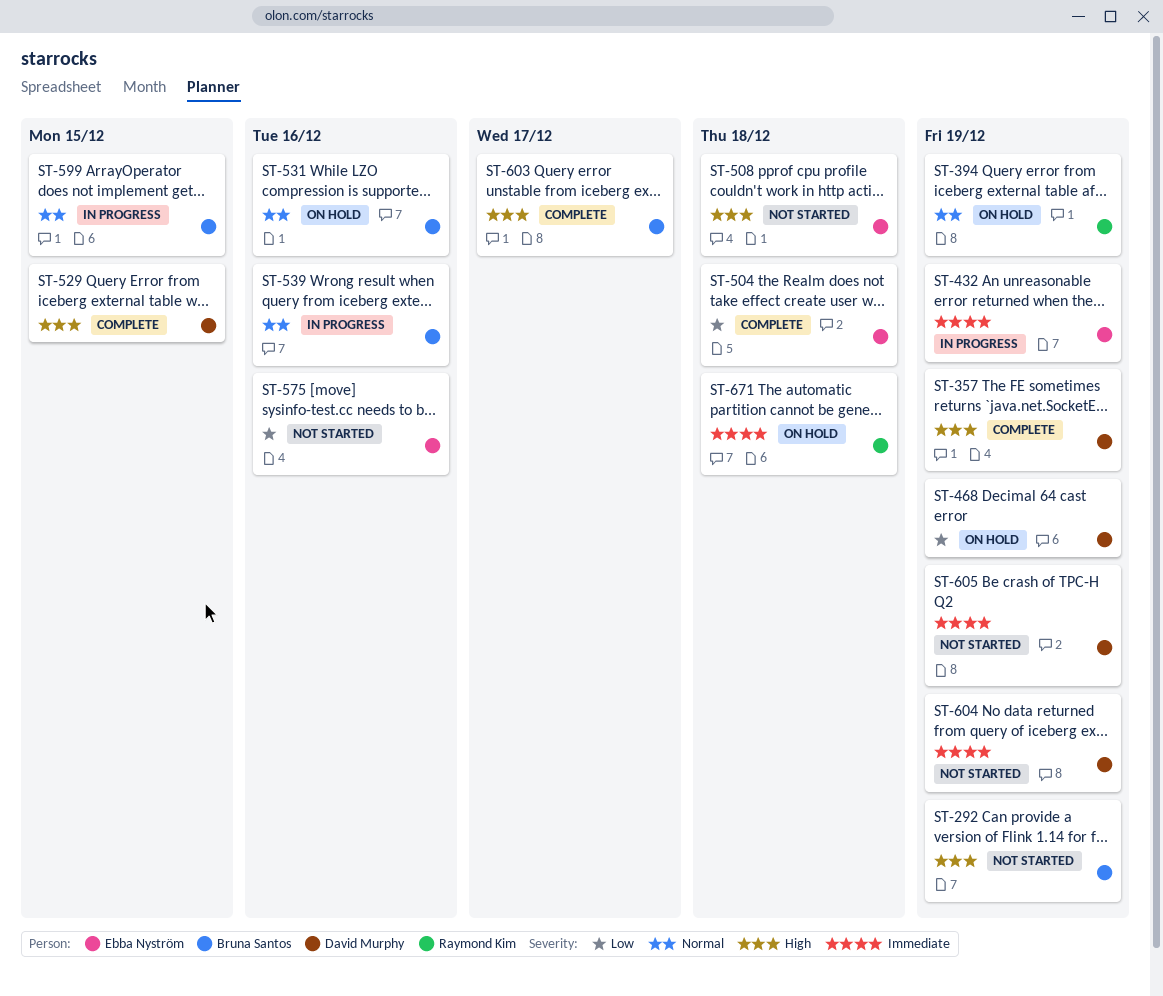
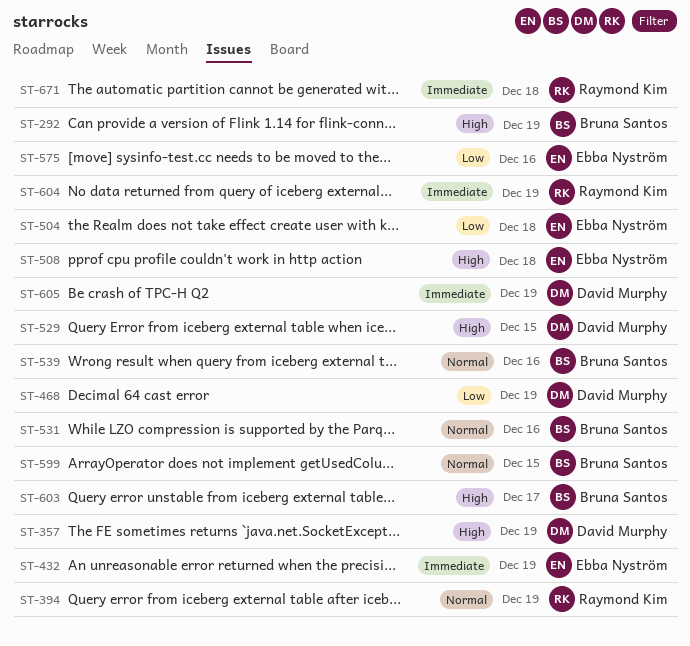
ST-604, owner: David Murphy -> Raymond Kim

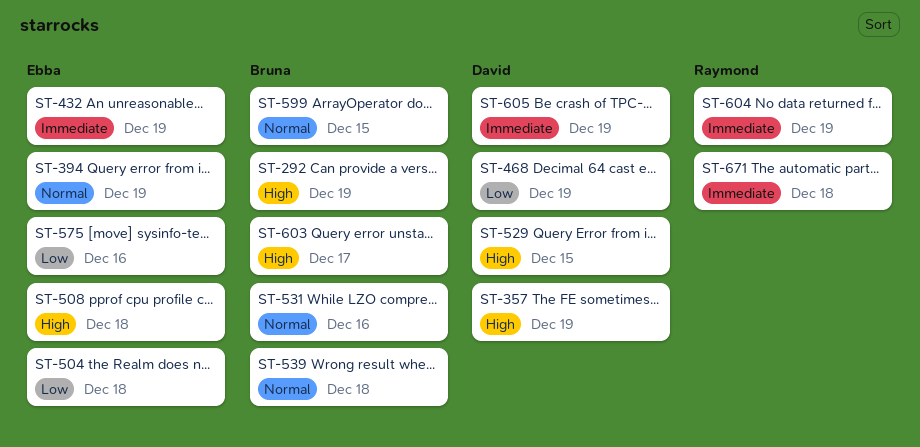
ST-394, owner: Raymond Kim -> Ebba Nyström
ST-539, due: Dec 16 -> Dec 18

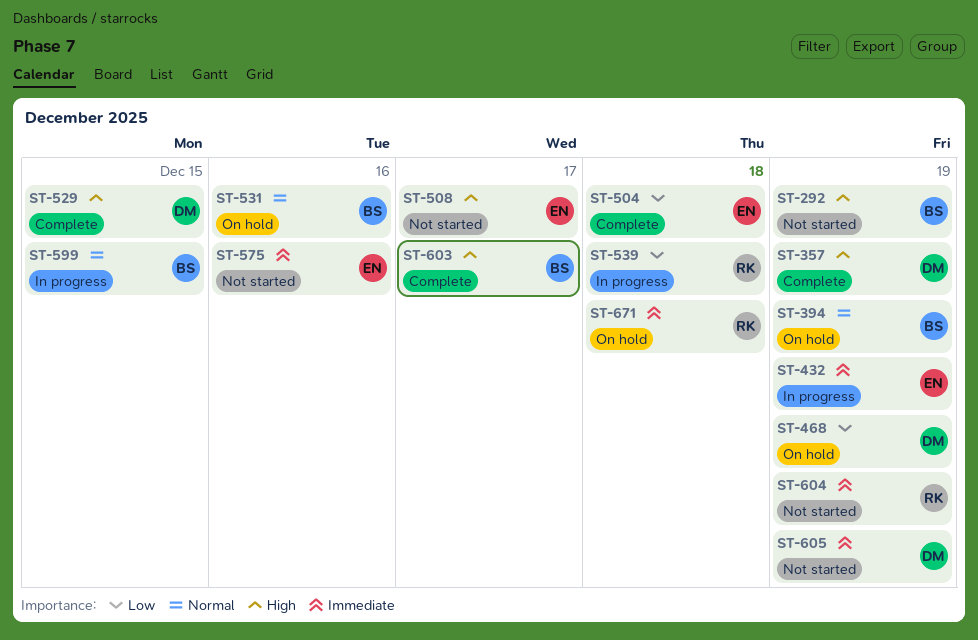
ST-394, owner: Ebba -> Bruna
ST-508, due: Dec 18 -> Dec 17
ST-539, owner: Bruna -> Raymond
ST-539, priority: Normal -> Low
ST-575, priority: Low -> Immediate

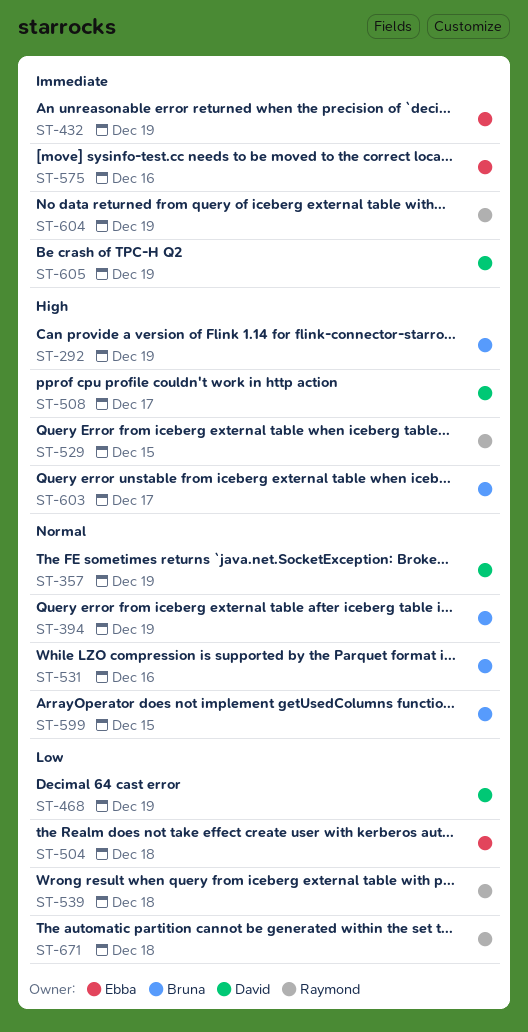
ST-357, priority: High -> Normal
ST-508, owner: Ebba -> David
ST-529, owner: David -> Raymond
ST-671, priority: Immediate -> Low

